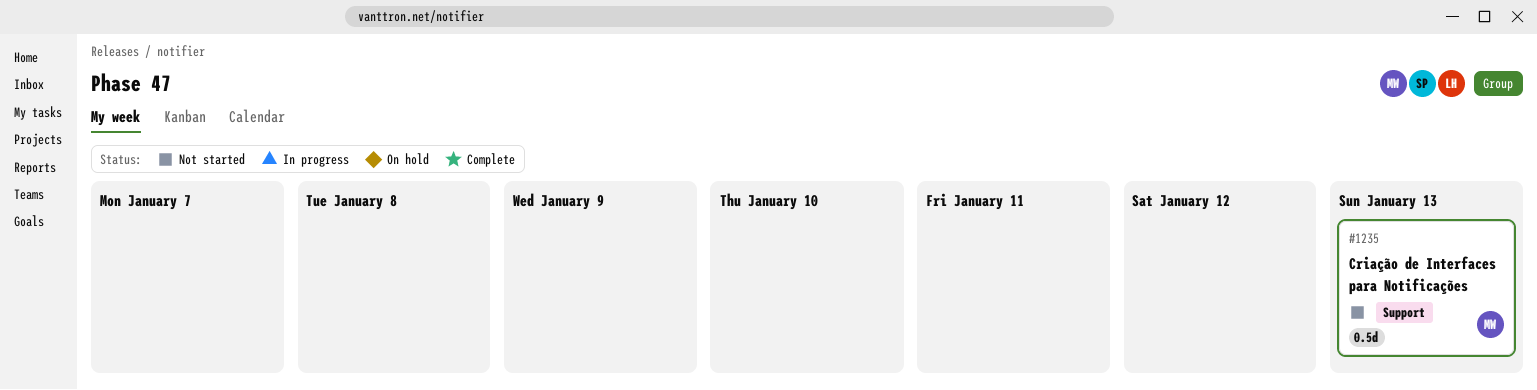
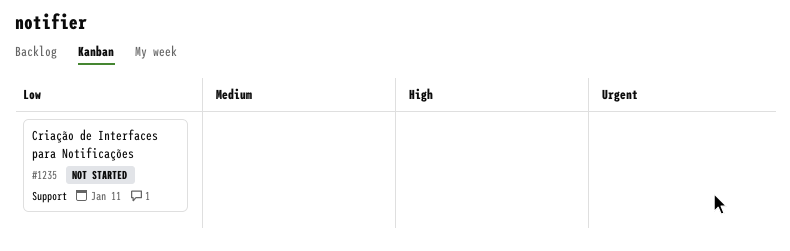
#1235, due: Jan 13 -> Jan 11

